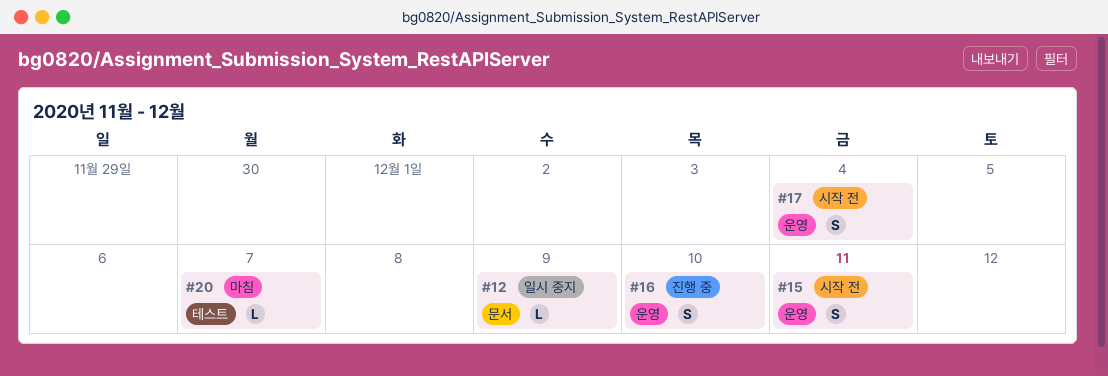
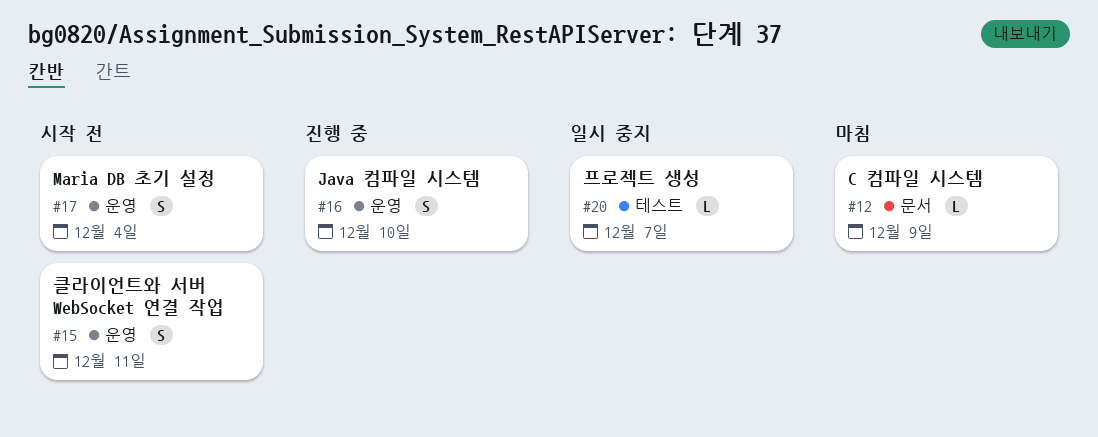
#12, status: 일시 중지 -> 마침
#20, status: 마침 -> 일시 중지

